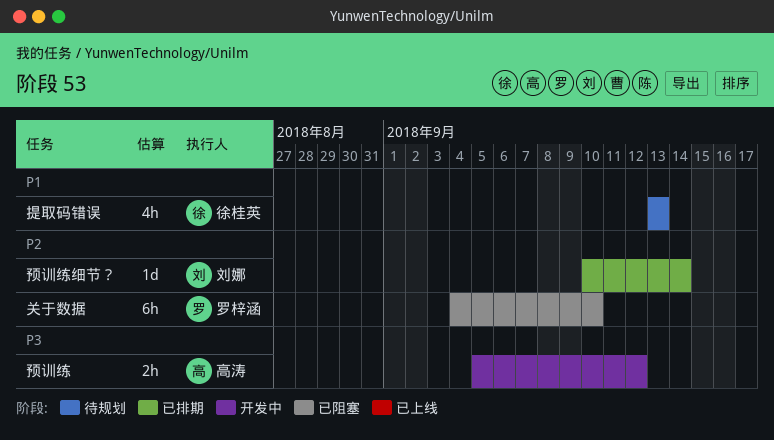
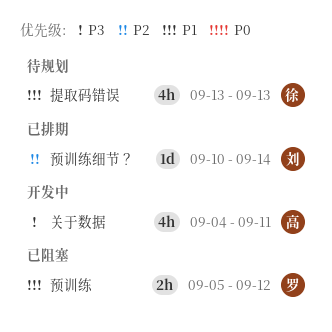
关于数据, status: 已阻塞 -> 开发中
关于数据, owner: 罗梓涵 -> 高涛
关于数据, priority: P2 -> P3
关于数据, estimate: 6h -> 4h
关于数据, due: Sep 10 -> Sep 11
预训练, status: 开发中 -> 已阻塞
预训练, owner: 高涛 -> 罗梓涵
预训练, priority: P3 -> P1

